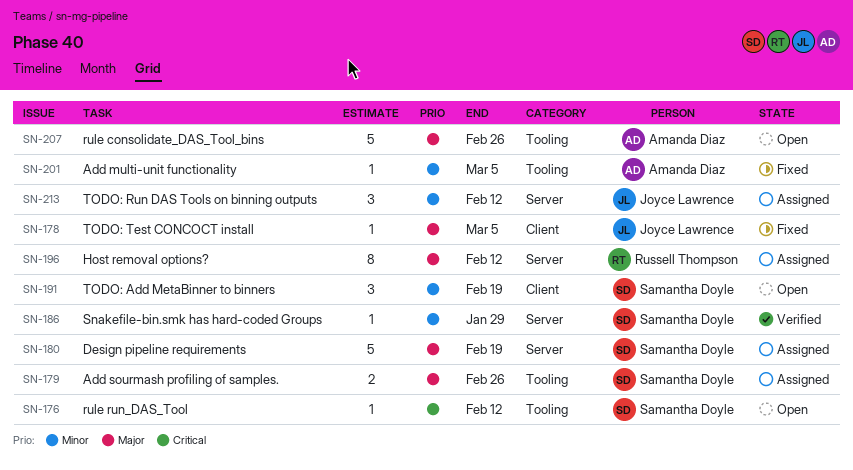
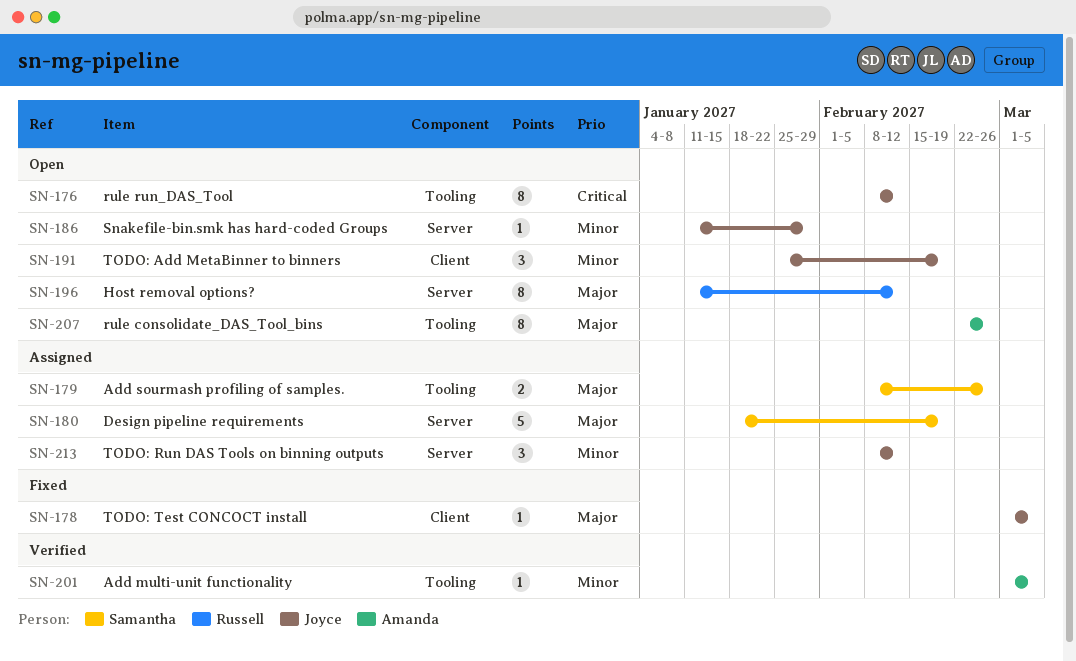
SN-176, owner: Samantha Doyle -> Joyce Lawrence
SN-176, estimate: 1 -> 8
SN-186, status: Verified -> Open
SN-186, owner: Samantha Doyle -> Joyce Lawrence
SN-191, owner: Samantha Doyle -> Joyce Lawrence
SN-196, status: Assigned -> Open
SN-201, status: Fixed -> Verified
SN-207, estimate: 5 -> 8

